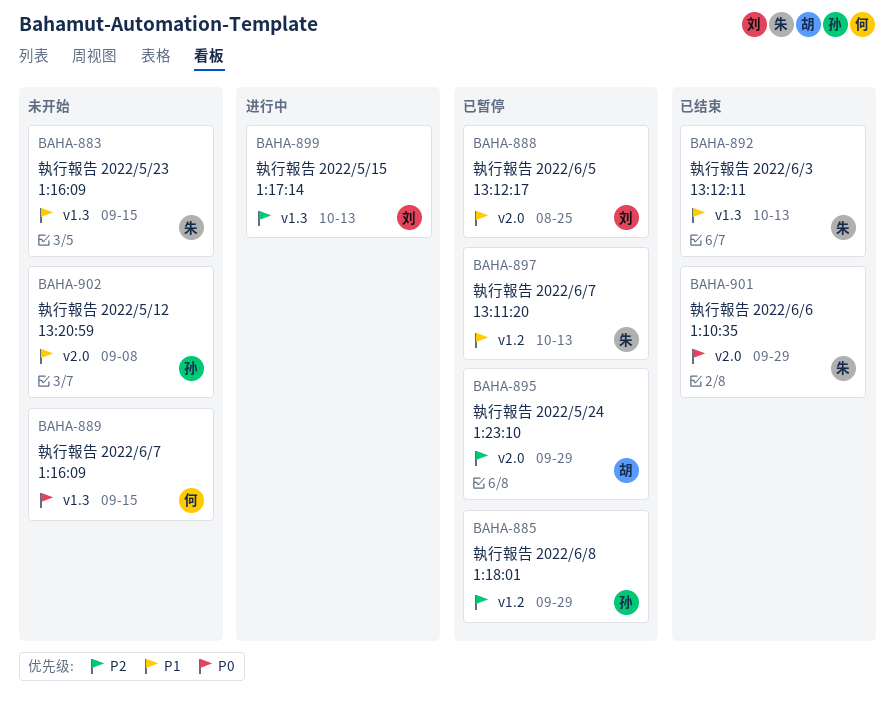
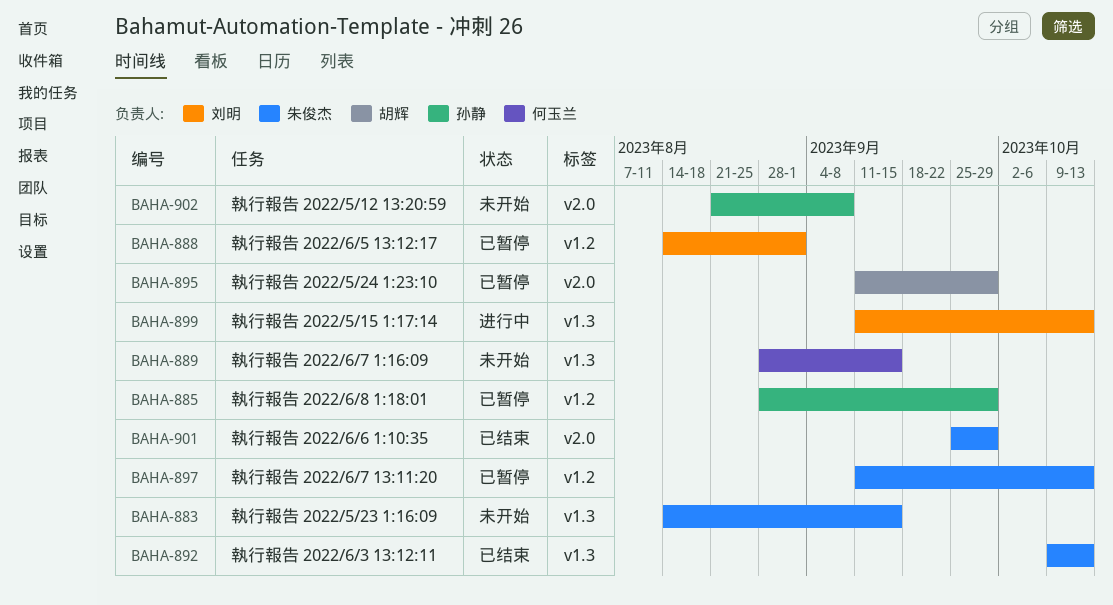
BAHA-888, label: v2.0 -> v1.2
BAHA-888, due: Aug 25 -> Sep 1

